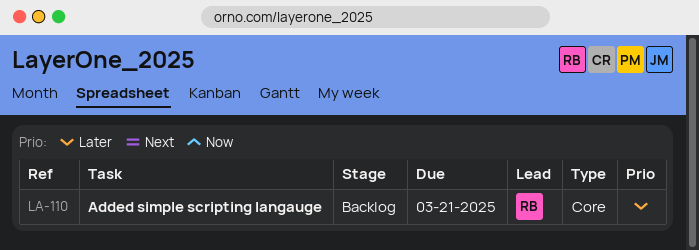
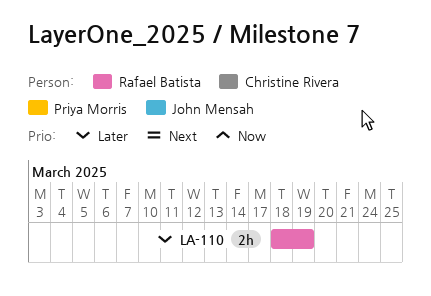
LA-110, due: Mar 21 -> Mar 19

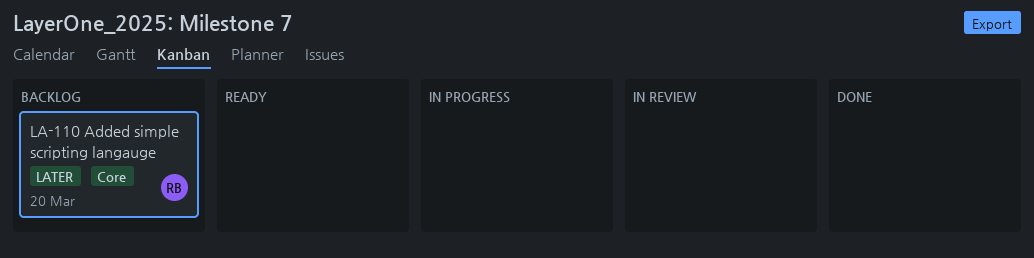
LA-110, due: Mar 19 -> Mar 20

